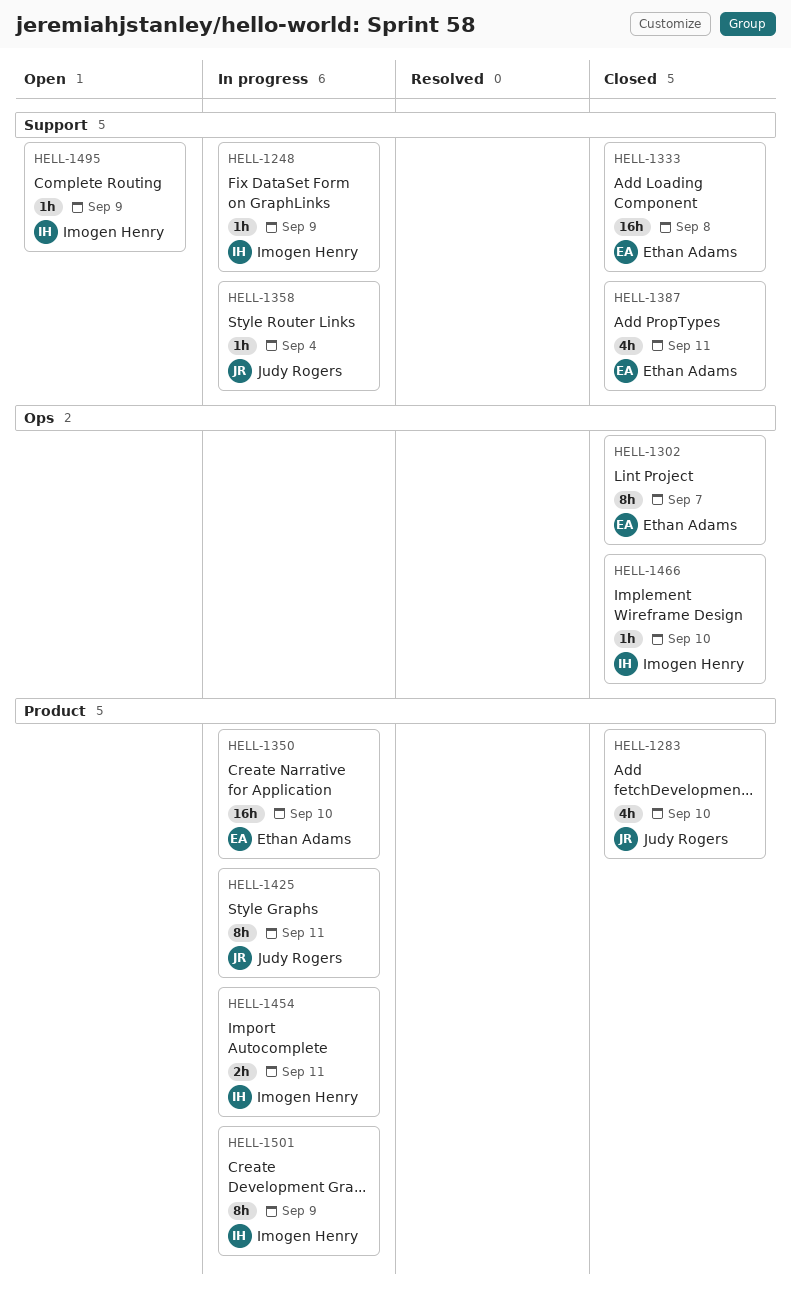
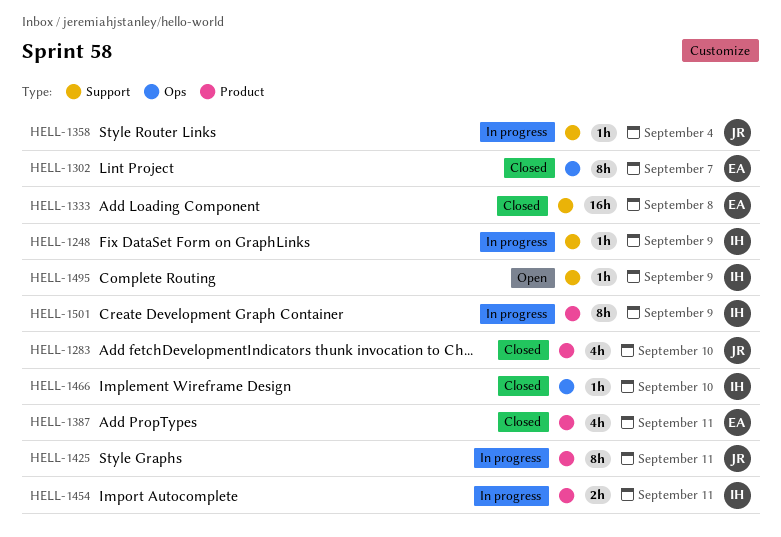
HELL-1350: present -> none
HELL-1387, label: Support -> Product

